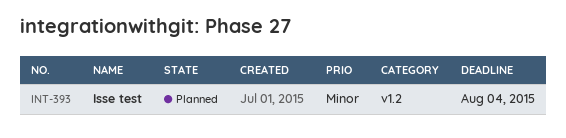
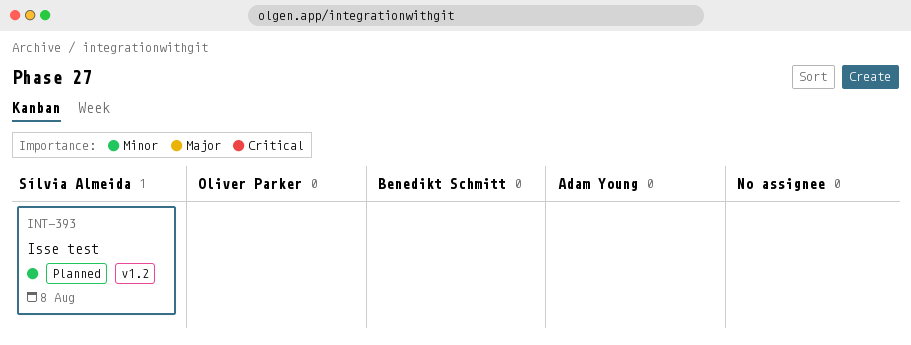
INT-393, due: Aug 4 -> Aug 8

